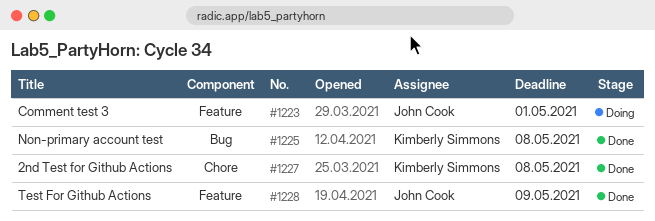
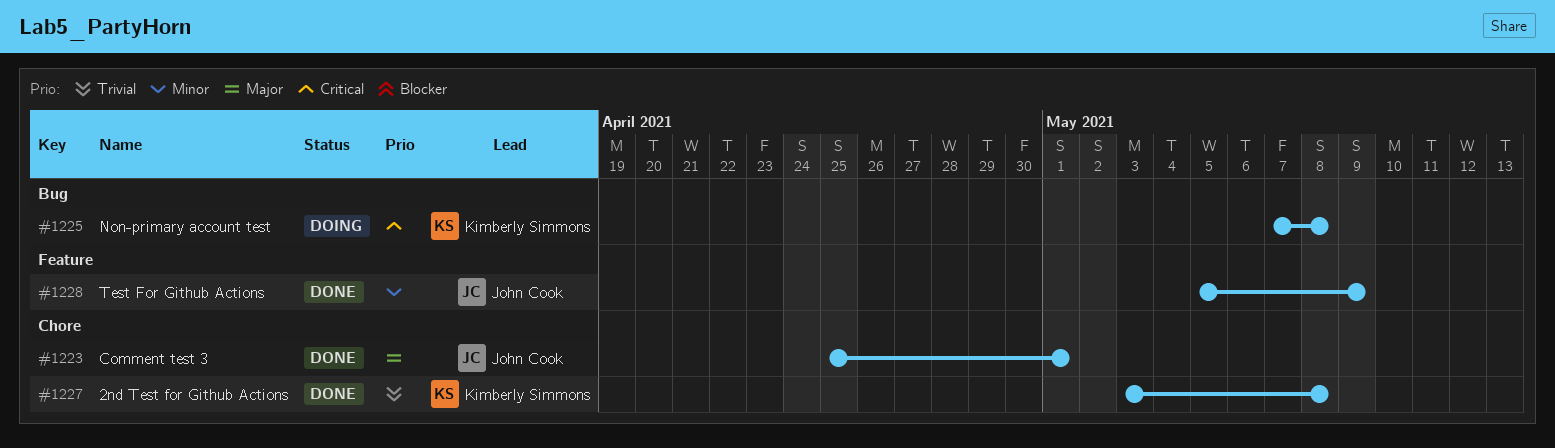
#1223, status: Doing -> Done
#1223, label: Feature -> Chore
#1225, status: Done -> Doing

